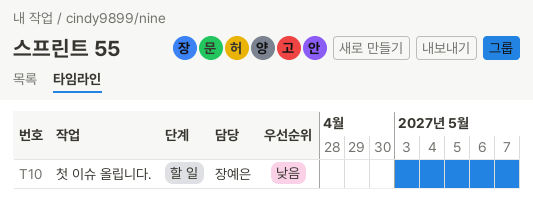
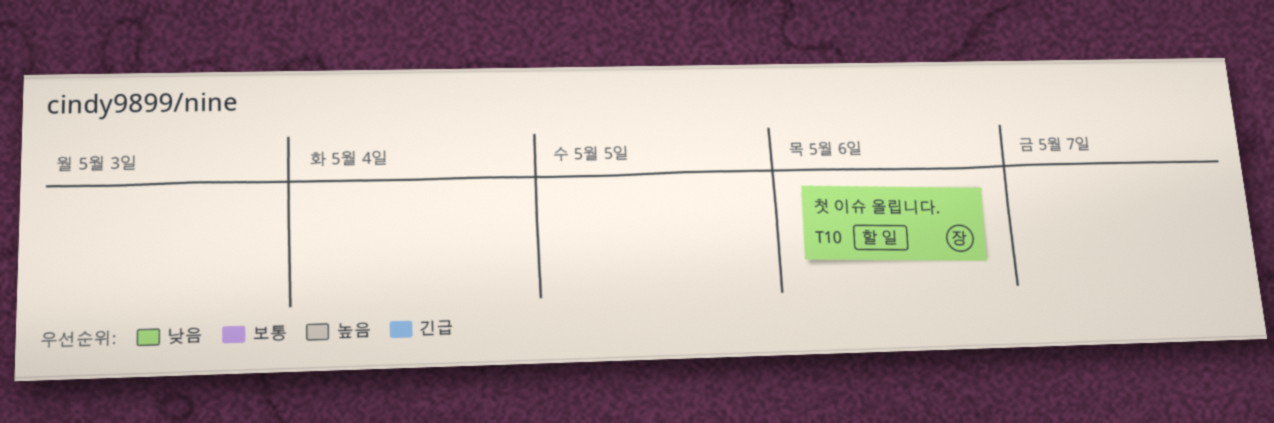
T10, due: May 7 -> May 6

